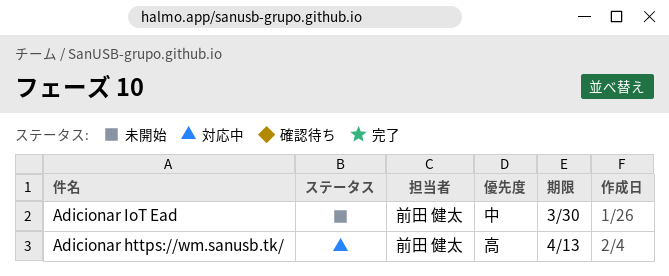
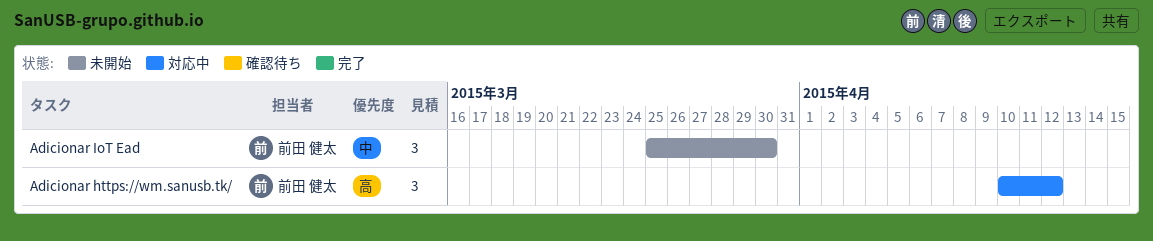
Adicionar https://wm.sanusb.tk/, due: Apr 13 -> Apr 12

